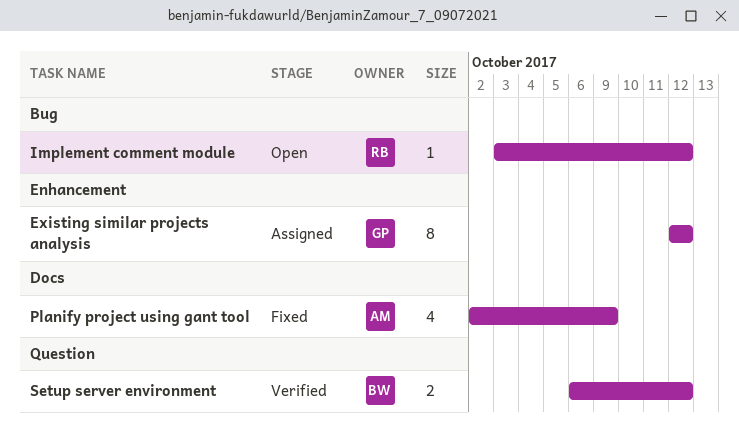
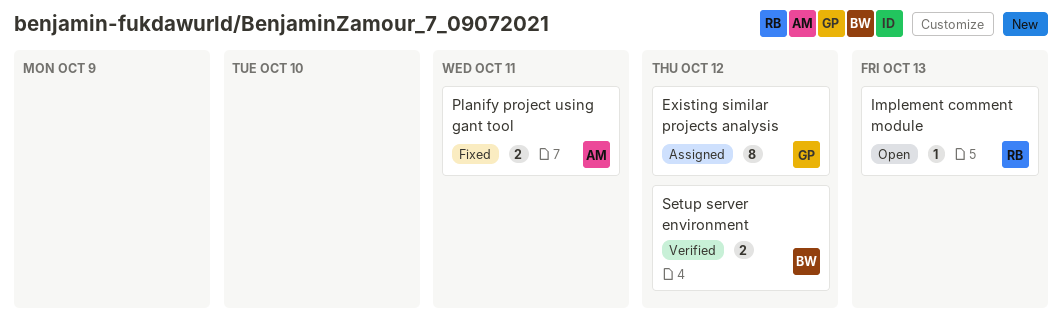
Implement comment module, due: Oct 12 -> Oct 13
Planify project using gant tool, estimate: 4 -> 2
Planify project using gant tool, due: Oct 9 -> Oct 11

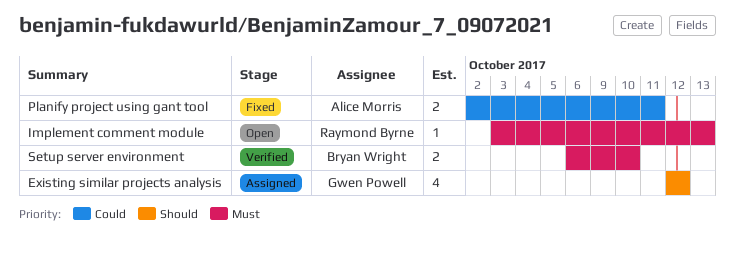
Existing similar projects analysis, estimate: 8 -> 4
Setup server environment, due: Oct 12 -> Oct 10

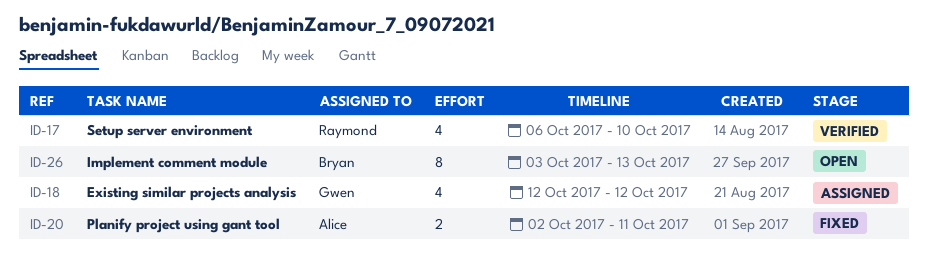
Implement comment module, owner: Raymond Byrne -> Bryan Wright
Implement comment module, estimate: 1 -> 8
Setup server environment, owner: Bryan Wright -> Raymond Byrne
Setup server environment, estimate: 2 -> 4

